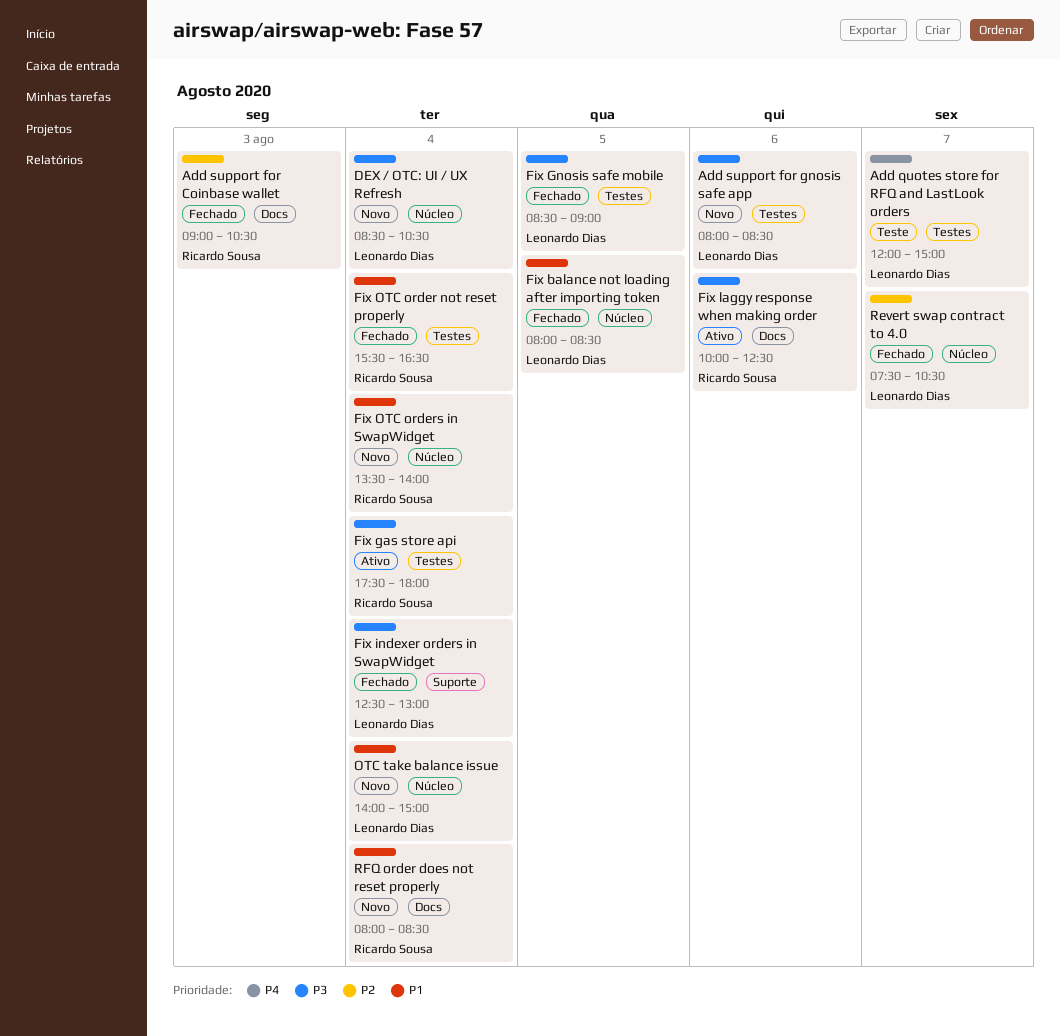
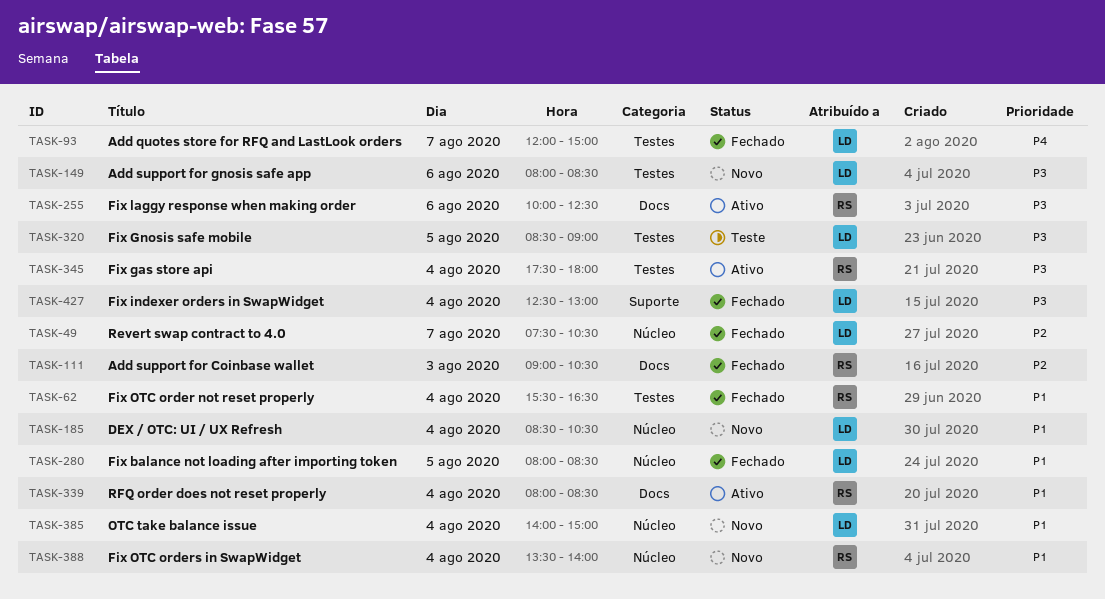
Add quotes store for RFQ and LastLook orders, status: Teste -> Fechado
DEX / OTC: UI / UX Refresh, priority: P3 -> P1
Fix Gnosis safe mobile, status: Fechado -> Teste
RFQ order does not reset properly, status: Novo -> Ativo

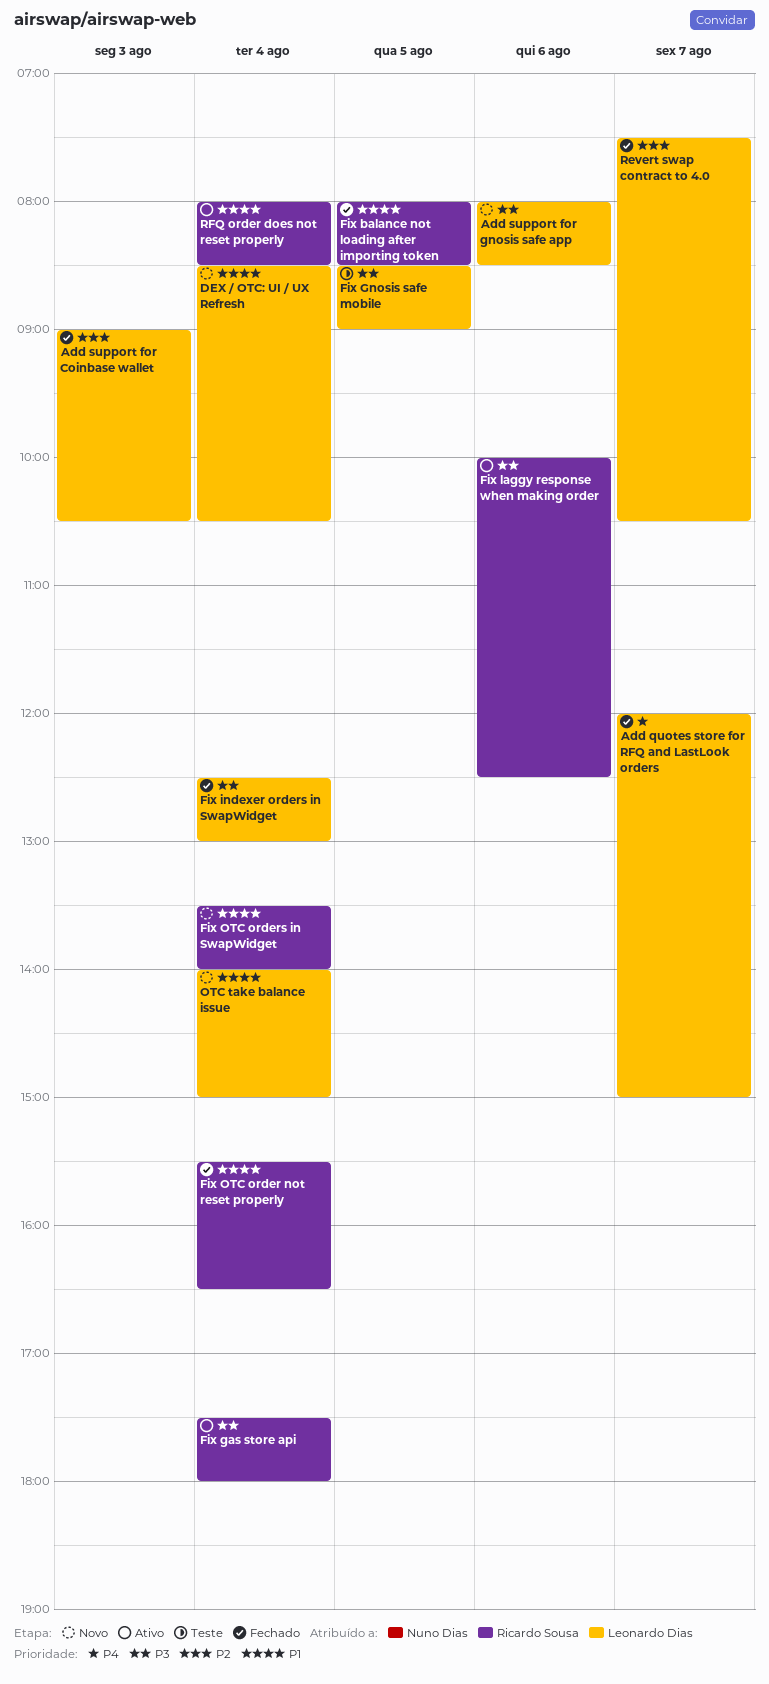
Add support for Coinbase wallet, owner: Ricardo Sousa -> Leonardo Dias
Fix balance not loading after importing token, owner: Leonardo Dias -> Ricardo Sousa

